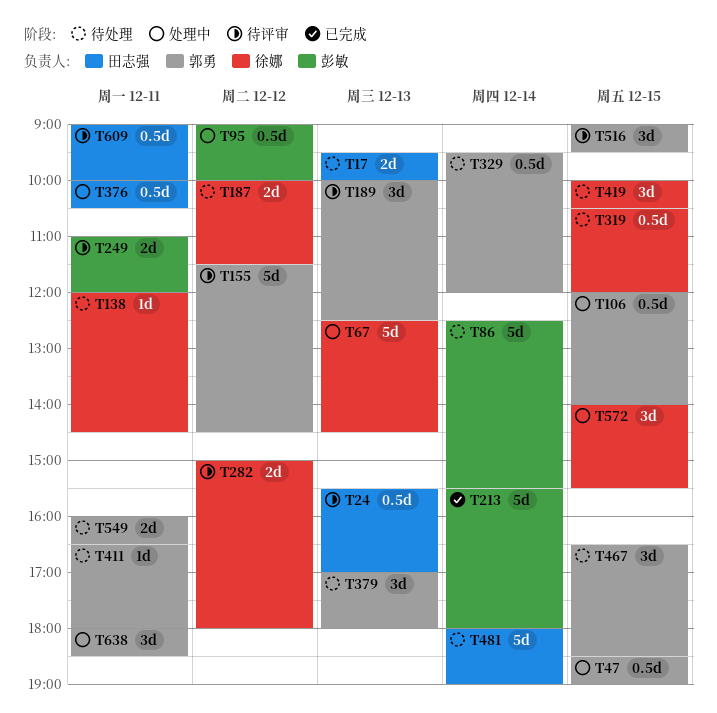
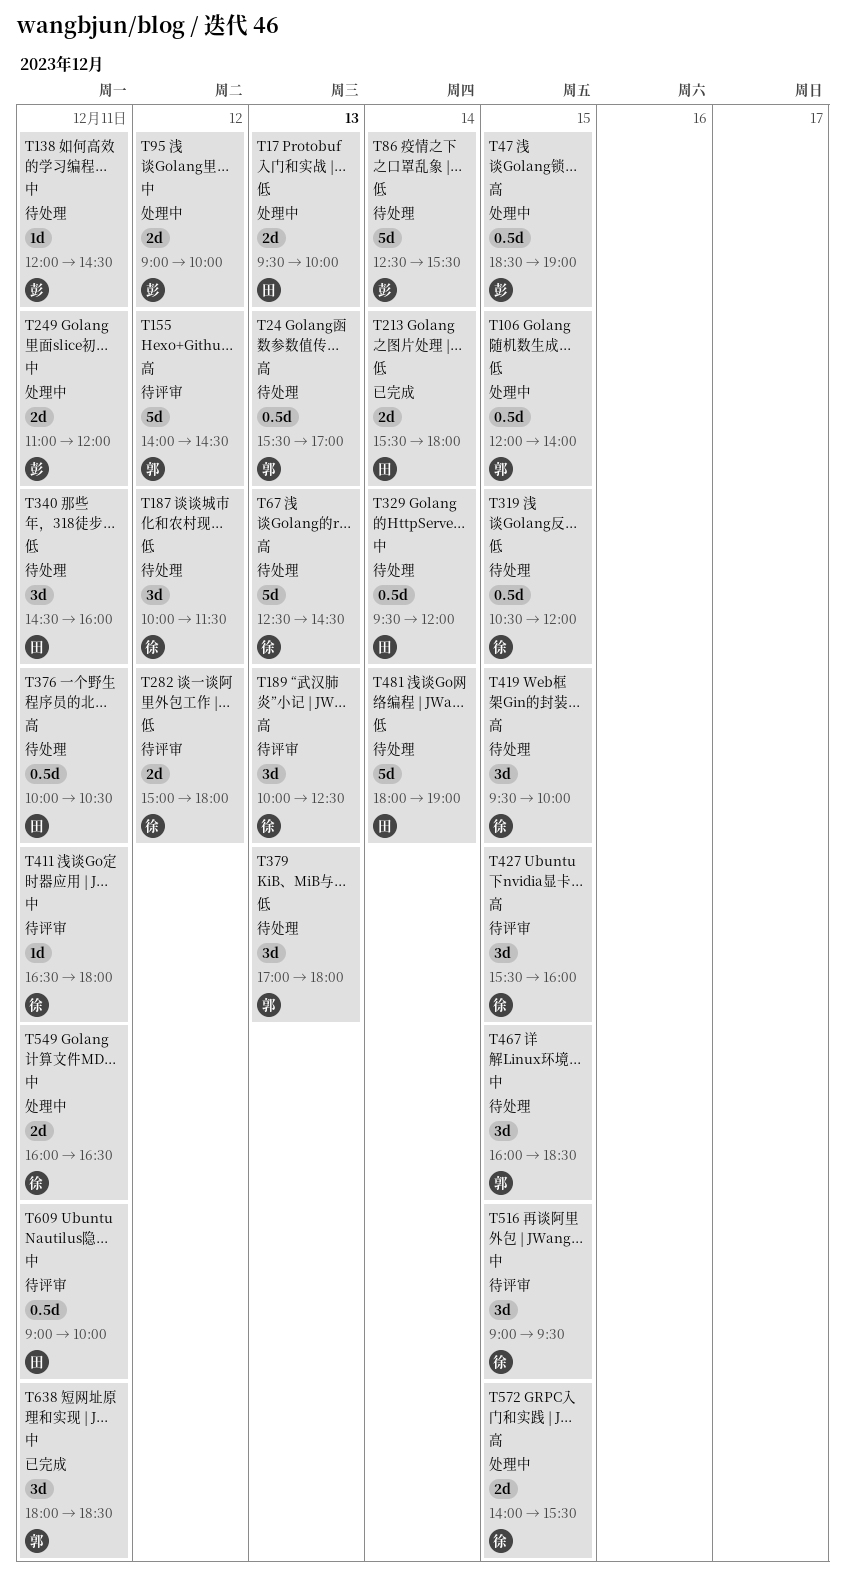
T17, status: 待处理 -> 处理中
T24, status: 待评审 -> 待处理
T24, owner: 田志强 -> 郭勇
T47, owner: 郭勇 -> 彭敏
T67, status: 处理中 -> 待处理
T95, estimate: 0.5d -> 2d
T138, owner: 徐娜 -> 彭敏
T155, begins: 11:30 -> 14:00
T187, estimate: 2d -> 3d
T189, owner: 郭勇 -> 徐娜
T213, owner: 彭敏 -> 田志强
T213, estimate: 5d -> 2d
T249, status: 待评审 -> 处理中
T329, owner: 郭勇 -> 田志强
T340: none -> present
T376, status: 处理中 -> 待处理
T411, status: 待处理 -> 待评审
T411, owner: 郭勇 -> 徐娜
T419, begins: 10:00 -> 09:30
T419, ends: 10:30 -> 10:00
T427: none -> present
T467, begins: 16:30 -> 16:00
T516, owner: 郭勇 -> 徐娜
T549, status: 待处理 -> 处理中
T549, owner: 郭勇 -> 徐娜
T572, estimate: 3d -> 2d
T638, status: 处理中 -> 已完成

